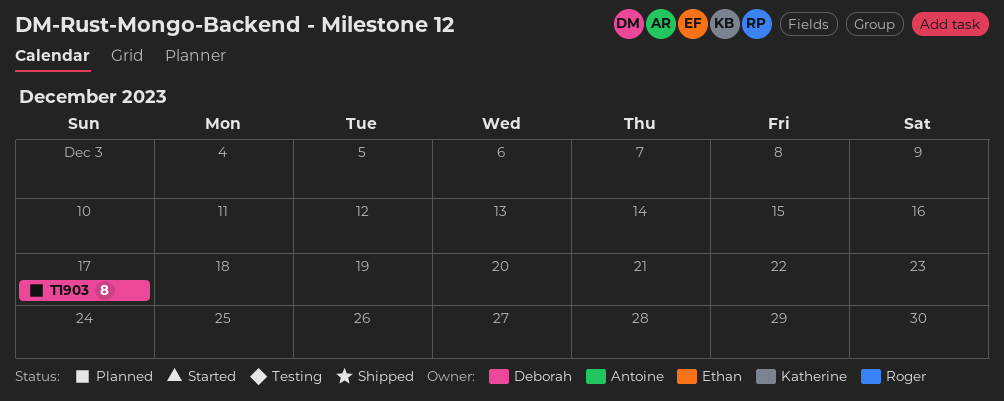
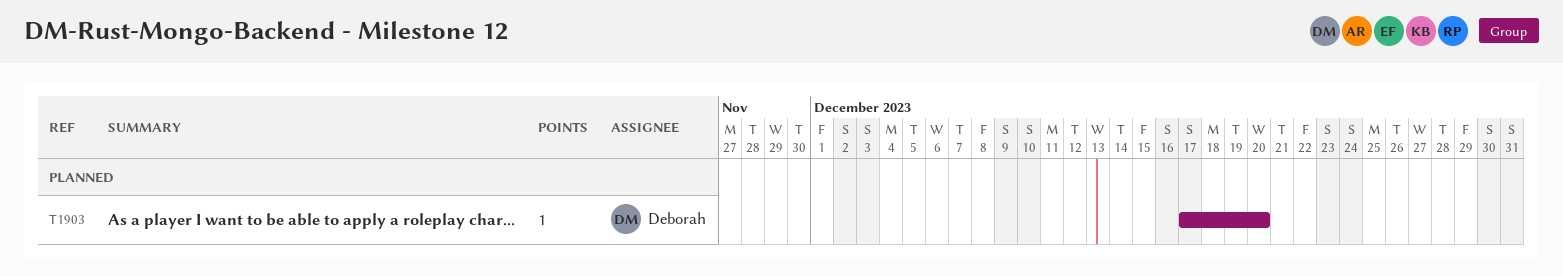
T1903, estimate: 8 -> 1
T1903, due: Dec 17 -> Dec 20

